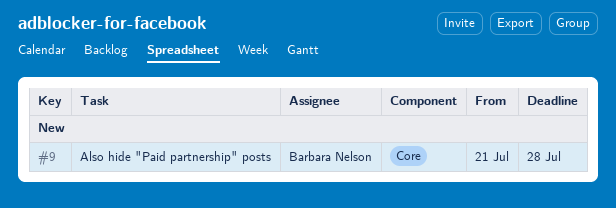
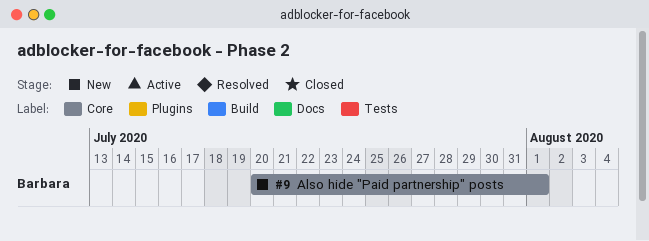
#9, start: Jul 21 -> Jul 20
#9, due: Jul 28 -> Aug 1

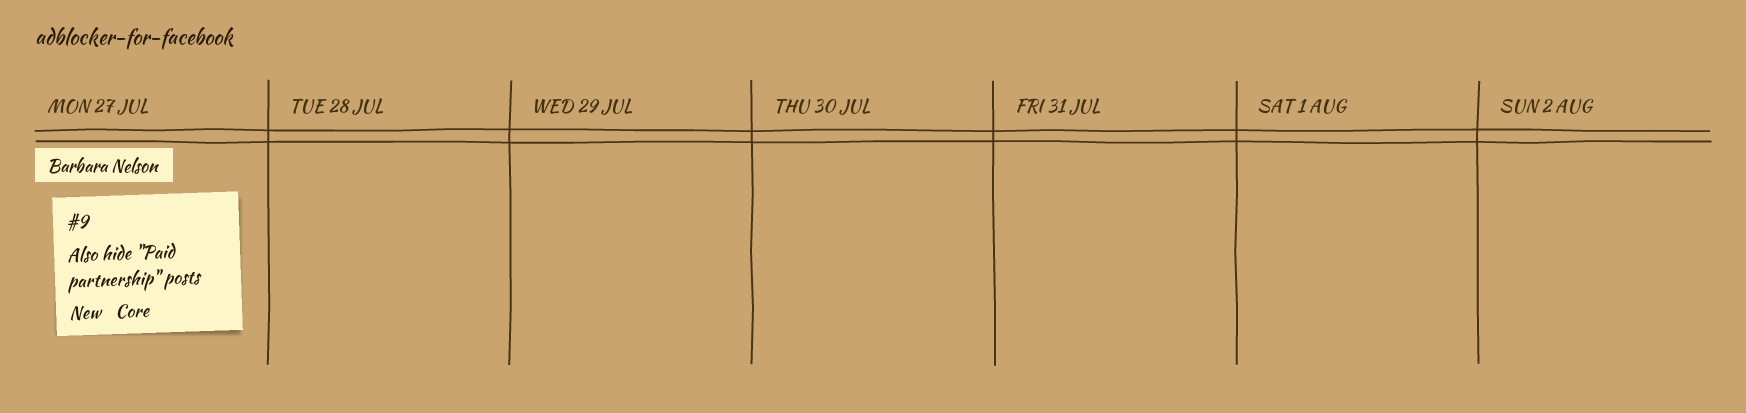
#9, due: Aug 1 -> Jul 27

